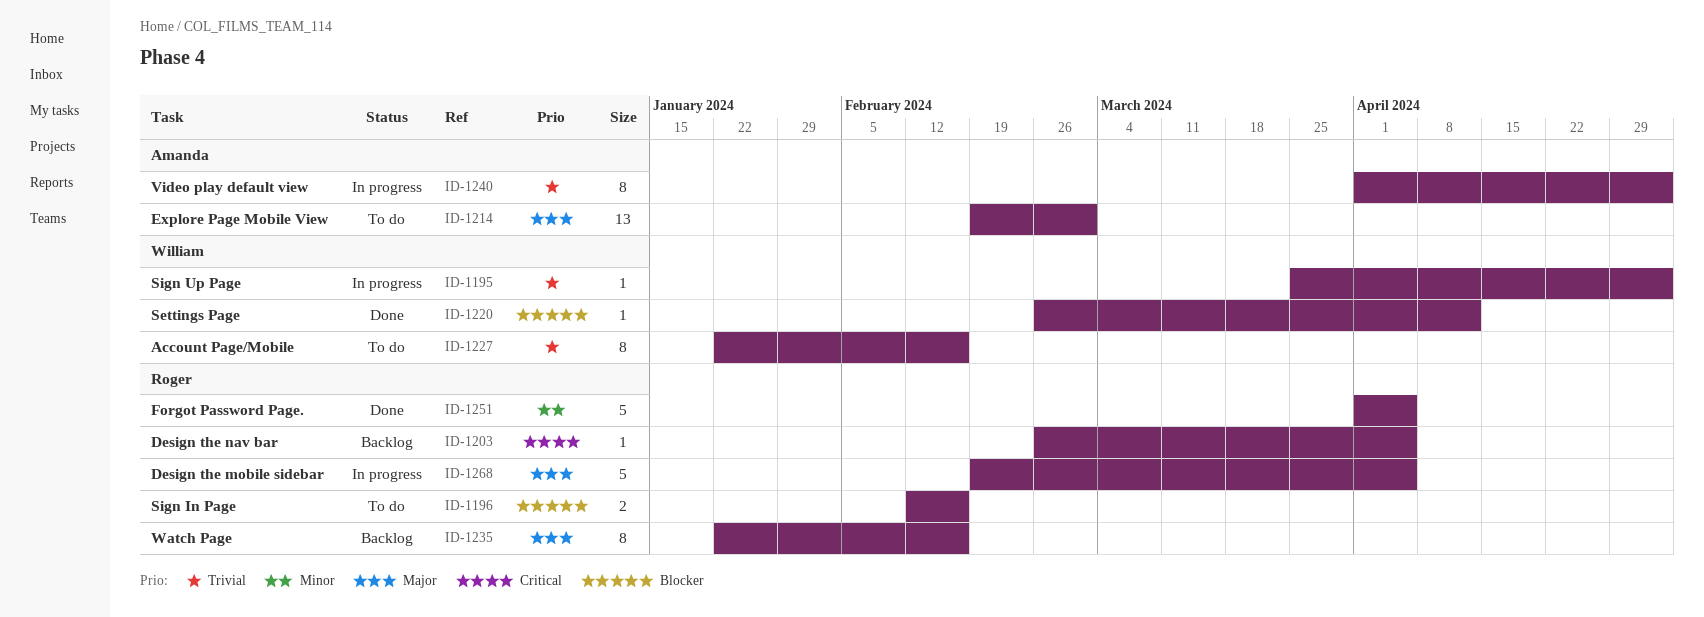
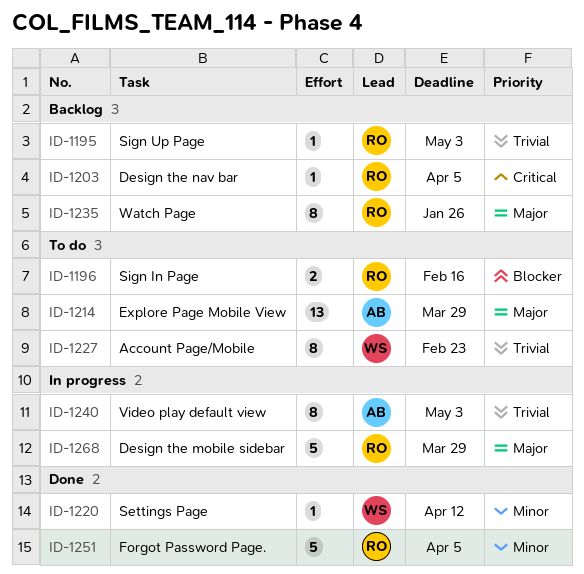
ID-1195, status: In progress -> Backlog
ID-1195, owner: William -> Roger
ID-1214, due: Mar 1 -> Mar 29
ID-1220, priority: Blocker -> Minor
ID-1227, due: Feb 16 -> Feb 23
ID-1235, due: Feb 16 -> Jan 26
ID-1268, due: Apr 5 -> Mar 29

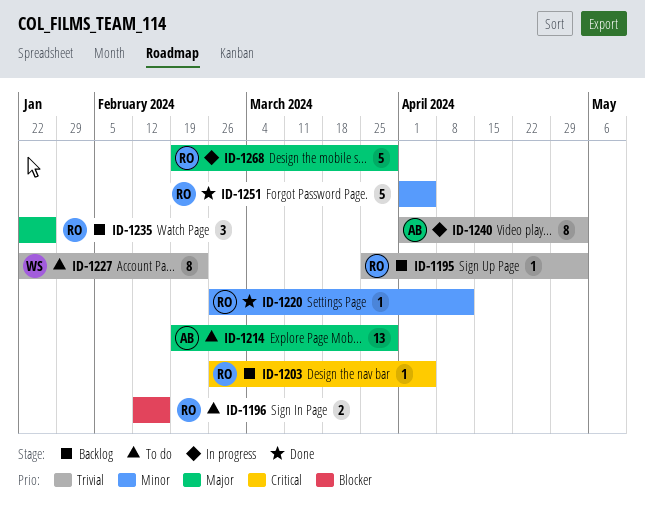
ID-1220, owner: WS -> RO
ID-1235, estimate: 8 -> 3

